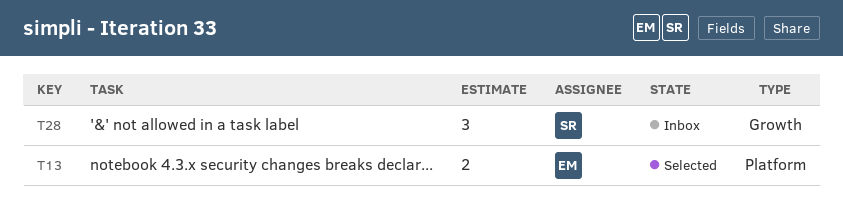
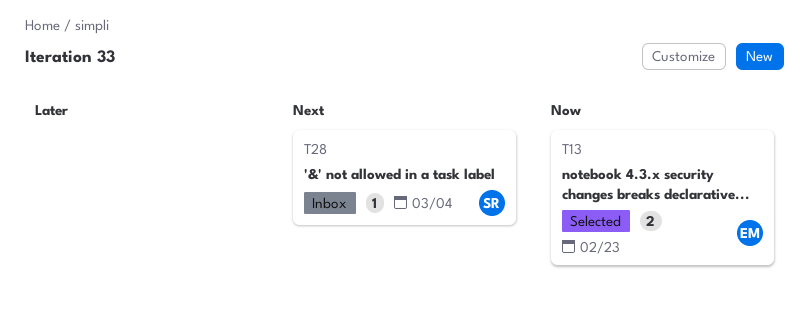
T28, estimate: 3 -> 1

